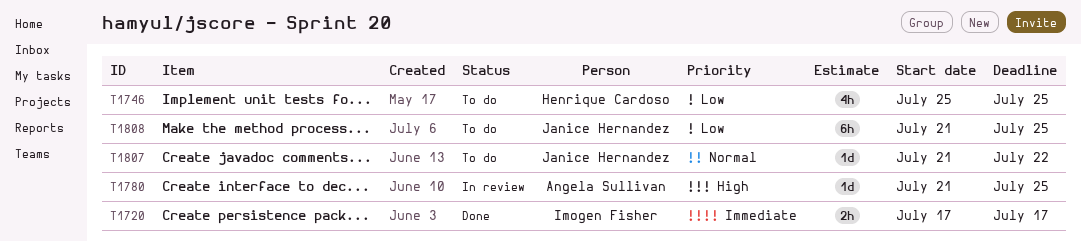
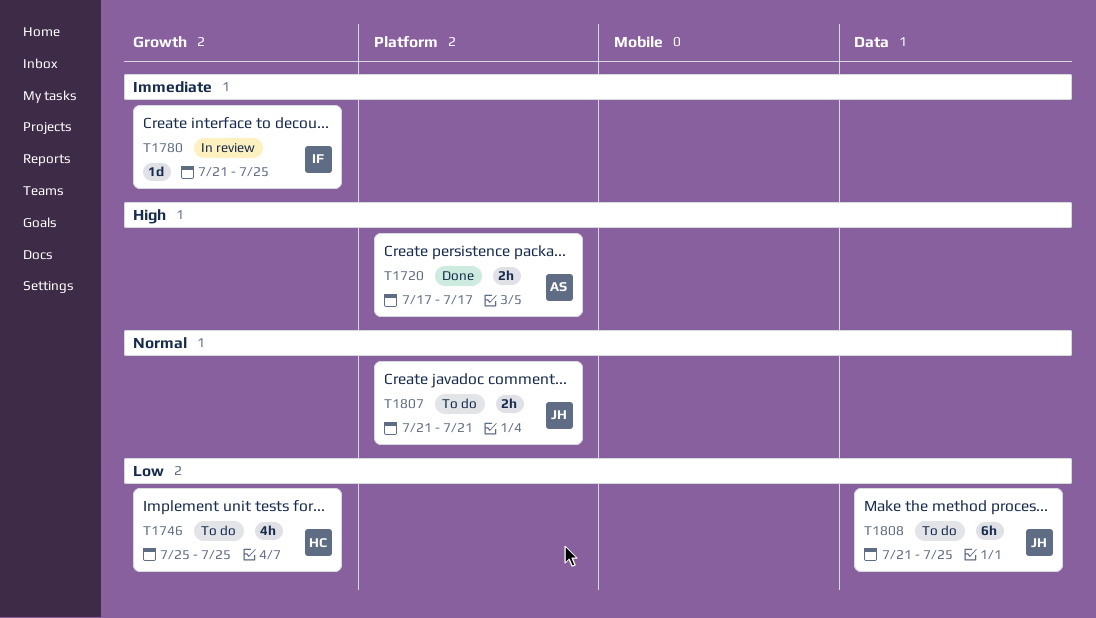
T1720, owner: Imogen Fisher -> Angela Sullivan
T1720, priority: Immediate -> High
T1780, owner: Angela Sullivan -> Imogen Fisher
T1780, priority: High -> Immediate
T1807, estimate: 1d -> 2h
T1807, due: Jul 22 -> Jul 21

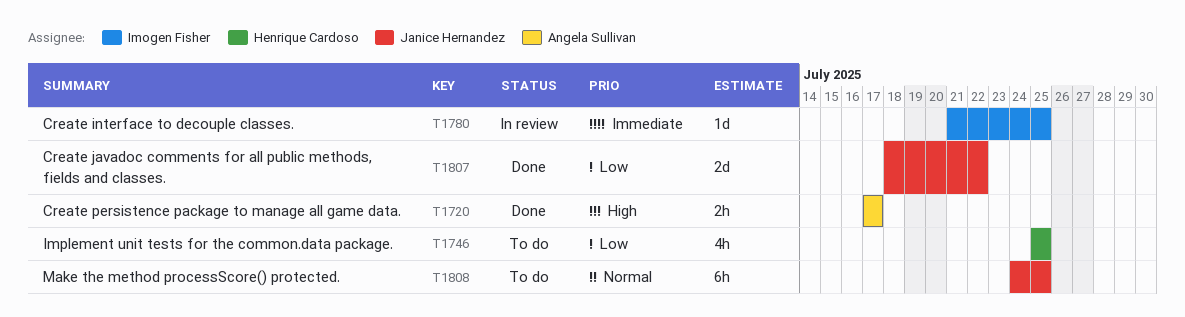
T1807, status: To do -> Done
T1807, priority: Normal -> Low
T1807, estimate: 2h -> 2d
T1807, start: Jul 21 -> Jul 18
T1807, due: Jul 21 -> Jul 22
T1808, priority: Low -> Normal
T1808, start: Jul 21 -> Jul 24

